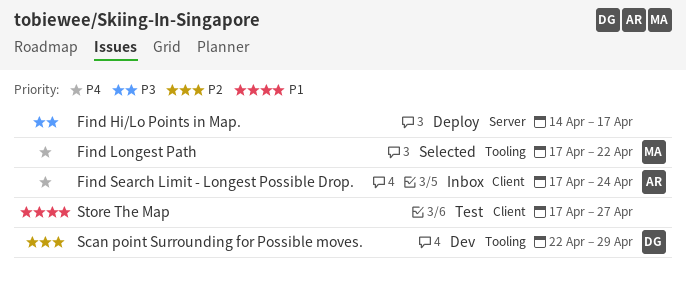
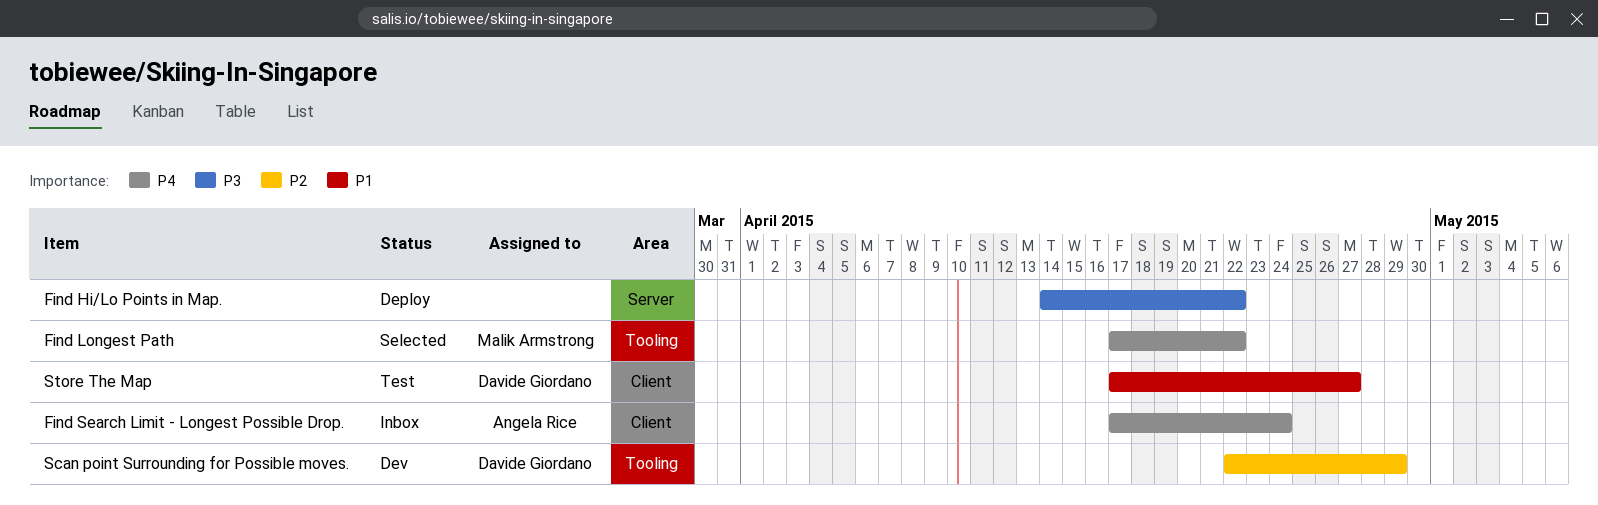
Find Hi/Lo Points in Map., due: Apr 17 -> Apr 22
Store The Map, owner: none -> Davide Giordano

